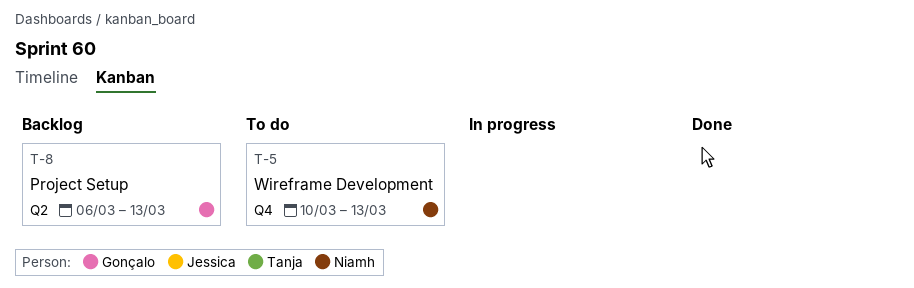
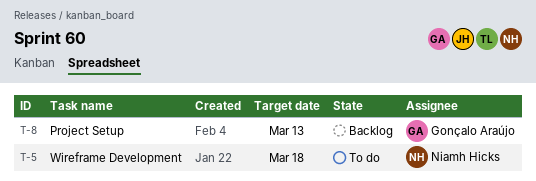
T-5, due: Mar 13 -> Mar 18

